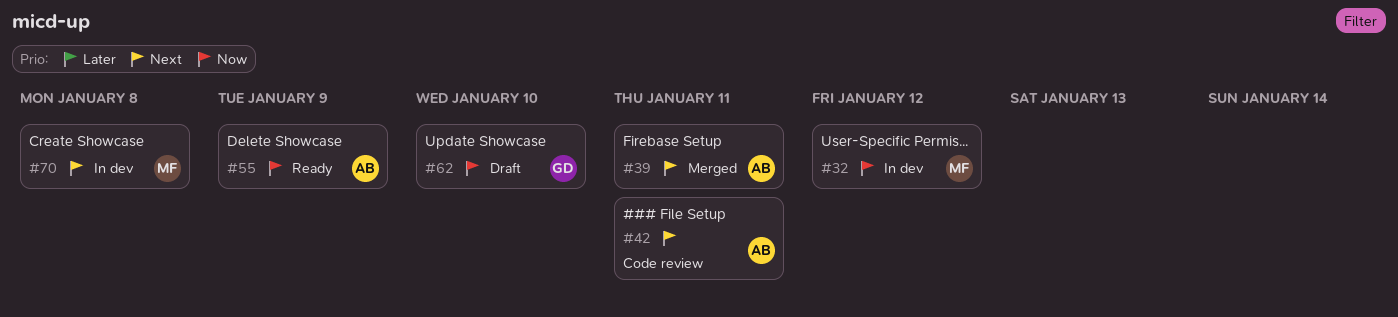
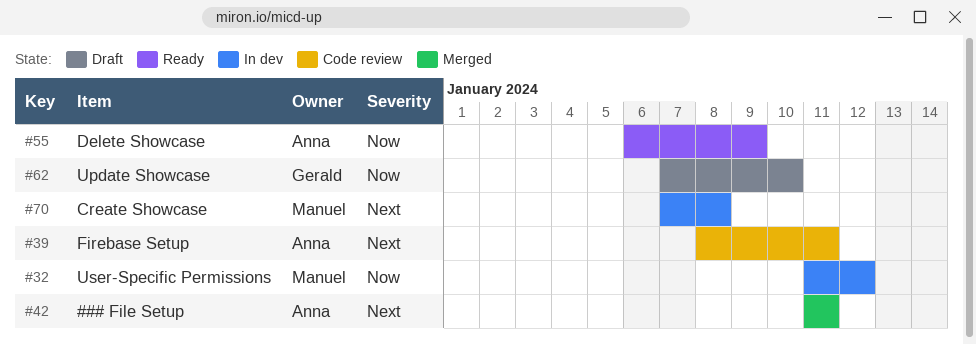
#39, status: Merged -> Code review
#42, status: Code review -> Merged

